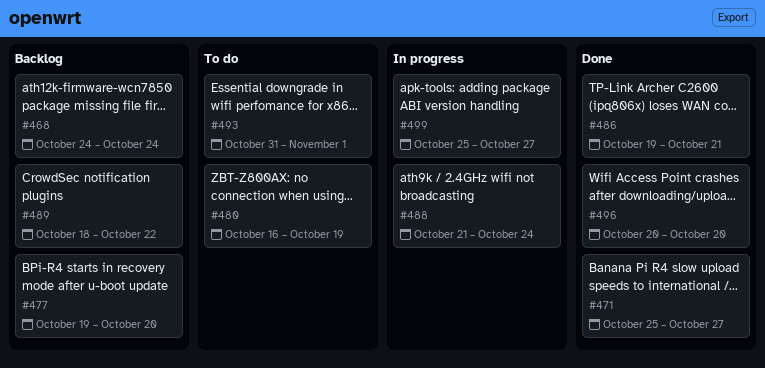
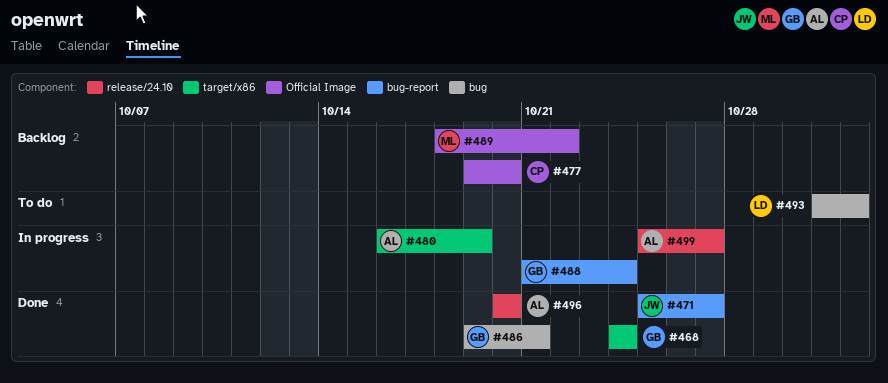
#468, status: Backlog -> Done
#480, status: To do -> In progress

